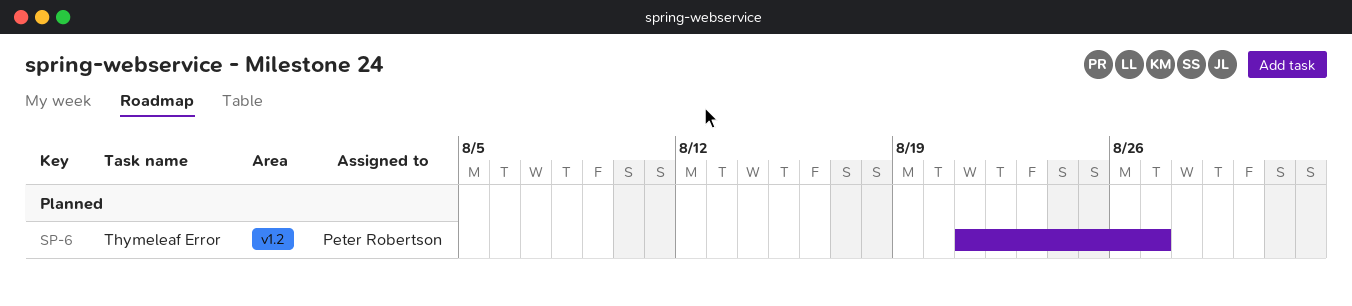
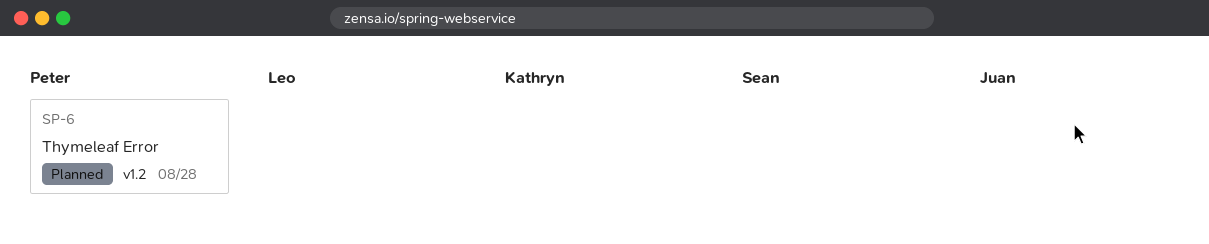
SP-6, due: Aug 27 -> Aug 28

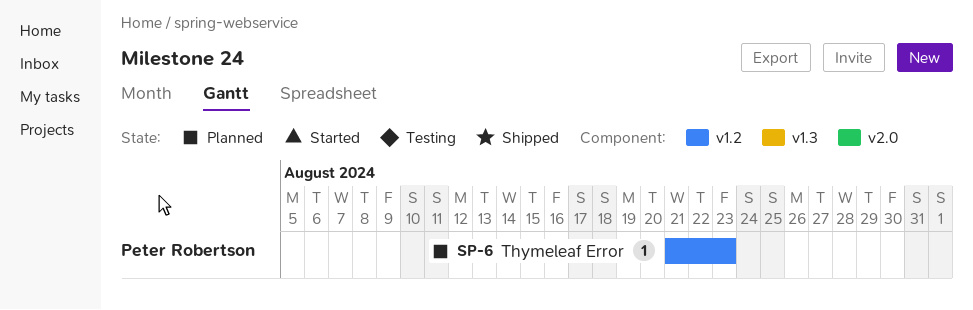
SP-6, due: Aug 28 -> Aug 23

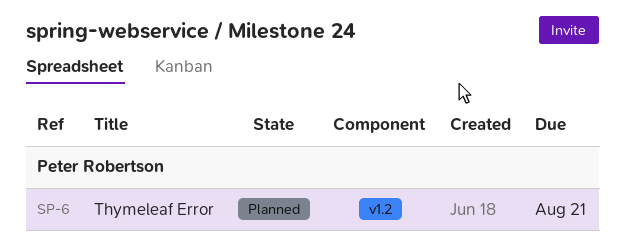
SP-6, due: Aug 23 -> Aug 21

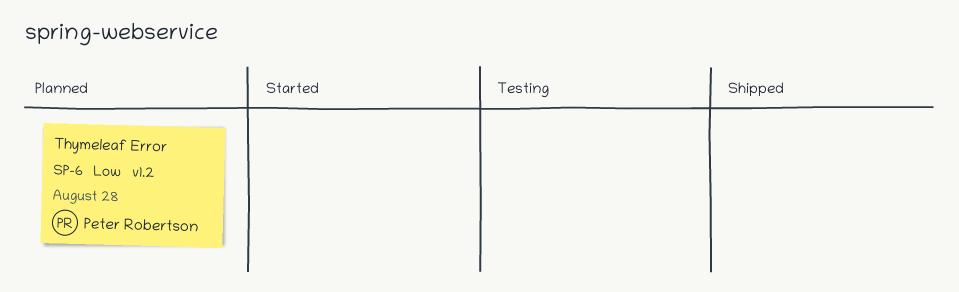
SP-6, due: Aug 21 -> Aug 28

